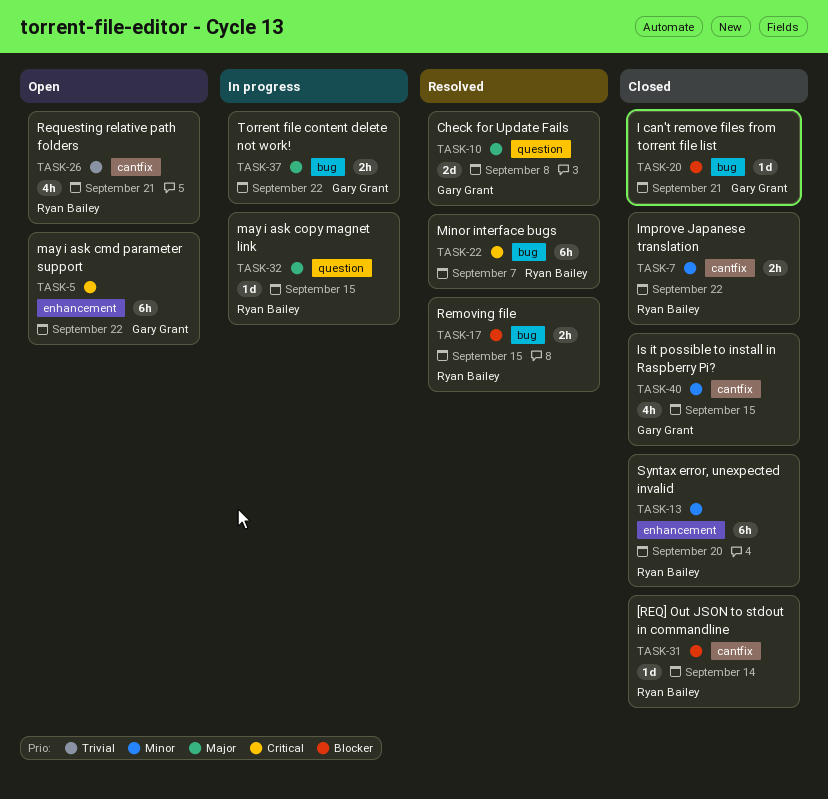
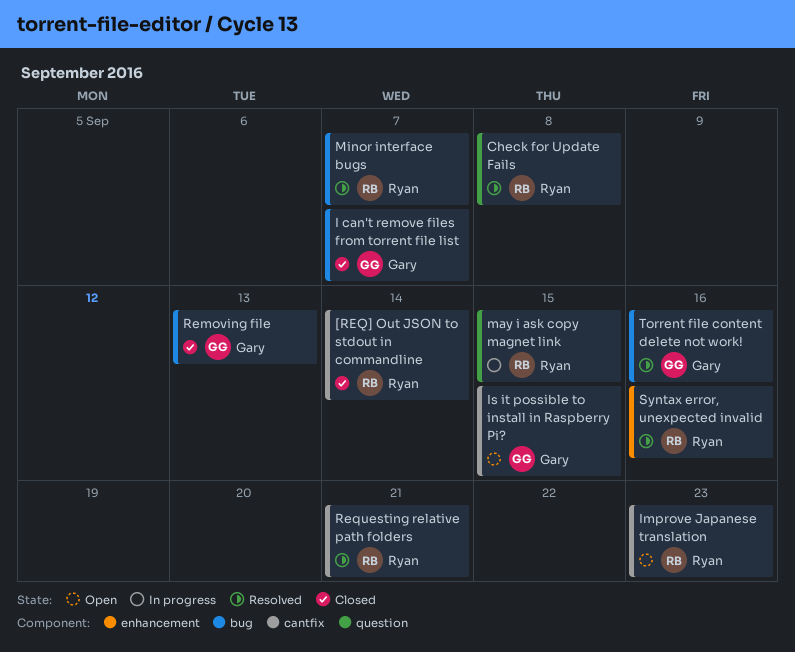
Check for Update Fails, owner: Gary Grant -> Ryan Bailey
I can't remove files from torrent file list, due: Sep 21 -> Sep 7
Improve Japanese translation, status: Closed -> Open
Improve Japanese translation, due: Sep 22 -> Sep 23
Is it possible to install in Raspberry Pi?, status: Closed -> Open
may i ask cmd parameter support: present -> none
Removing file, status: Resolved -> Closed
Removing file, owner: Ryan Bailey -> Gary Grant
Removing file, due: Sep 15 -> Sep 13
Requesting relative path folders, status: Open -> Resolved
Syntax error, unexpected invalid, status: Closed -> Resolved
Syntax error, unexpected invalid, due: Sep 20 -> Sep 16
Torrent file content delete not work!, status: In progress -> Resolved
Torrent file content delete not work!, due: Sep 22 -> Sep 16

